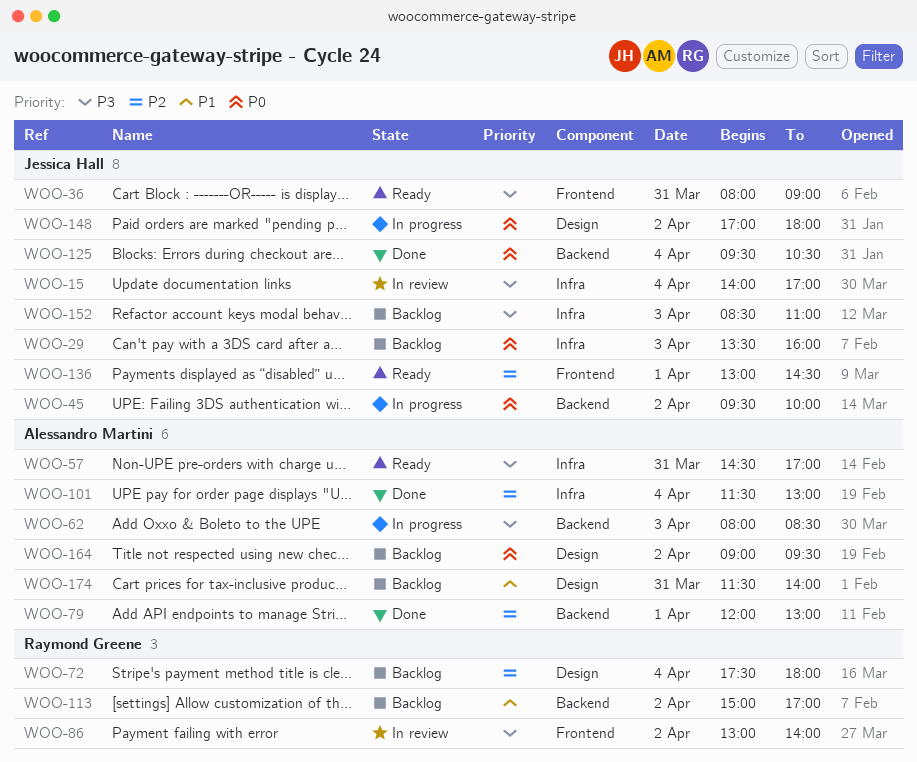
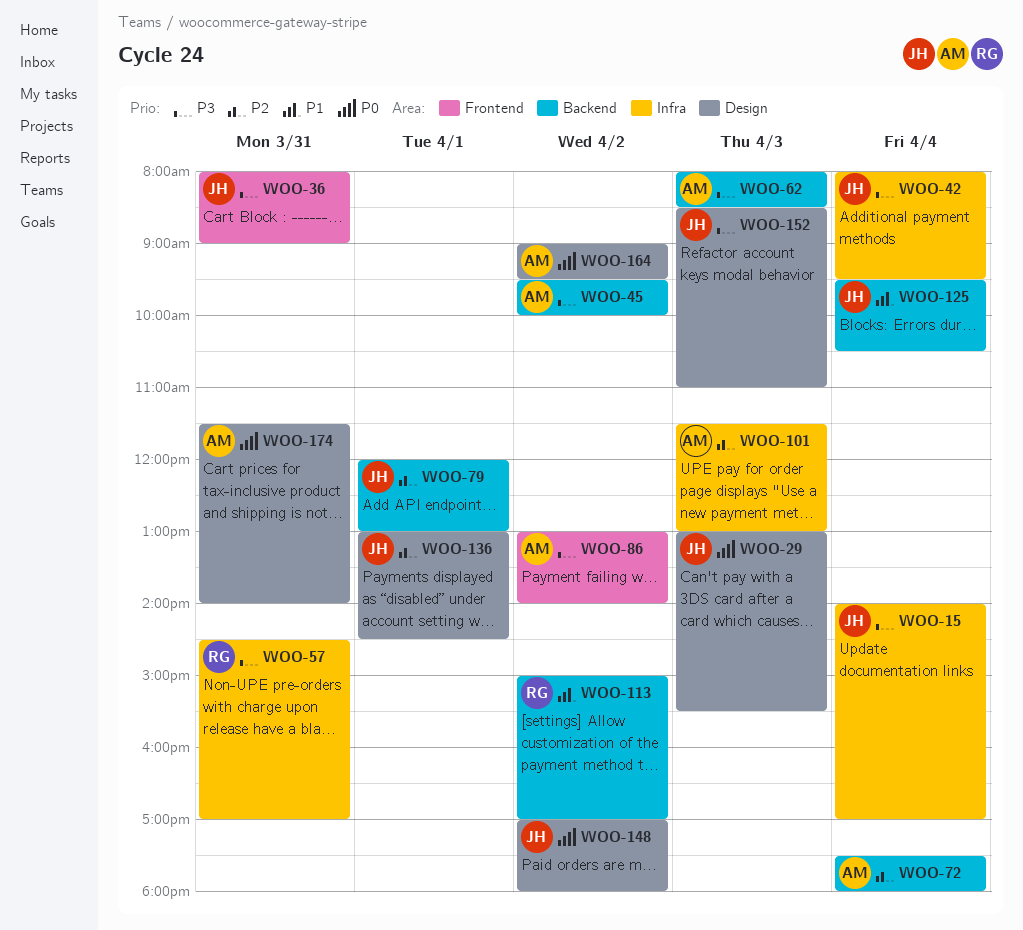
WOO-29, label: Infra -> Design
WOO-29, begins: 13:30 -> 13:00
WOO-29, ends: 16:00 -> 15:30
WOO-42: none -> present
WOO-45, owner: Jessica Hall -> Alessandro Martini
WOO-45, priority: P0 -> P3
WOO-57, owner: Alessandro Martini -> Raymond Greene
WOO-72, owner: Raymond Greene -> Alessandro Martini
WOO-72, label: Design -> Backend
WOO-79, owner: Alessandro Martini -> Jessica Hall
WOO-86, owner: Raymond Greene -> Alessandro Martini
WOO-101, day: Apr 4 -> Apr 3
WOO-125, priority: P0 -> P1
WOO-136, label: Frontend -> Design
WOO-152, label: Infra -> Design
WOO-174, priority: P1 -> P0

